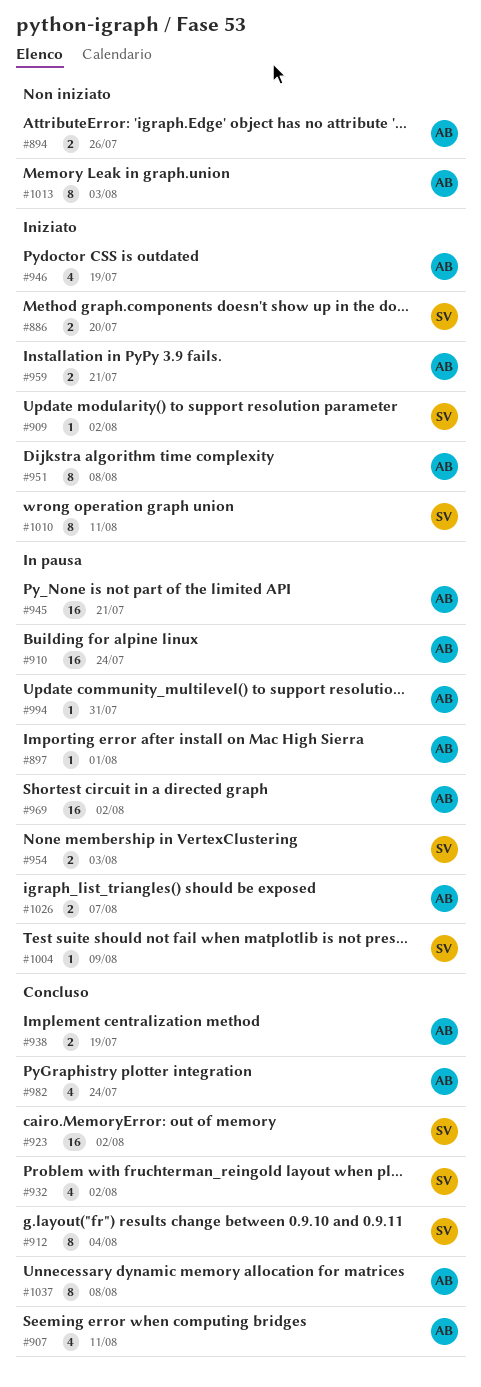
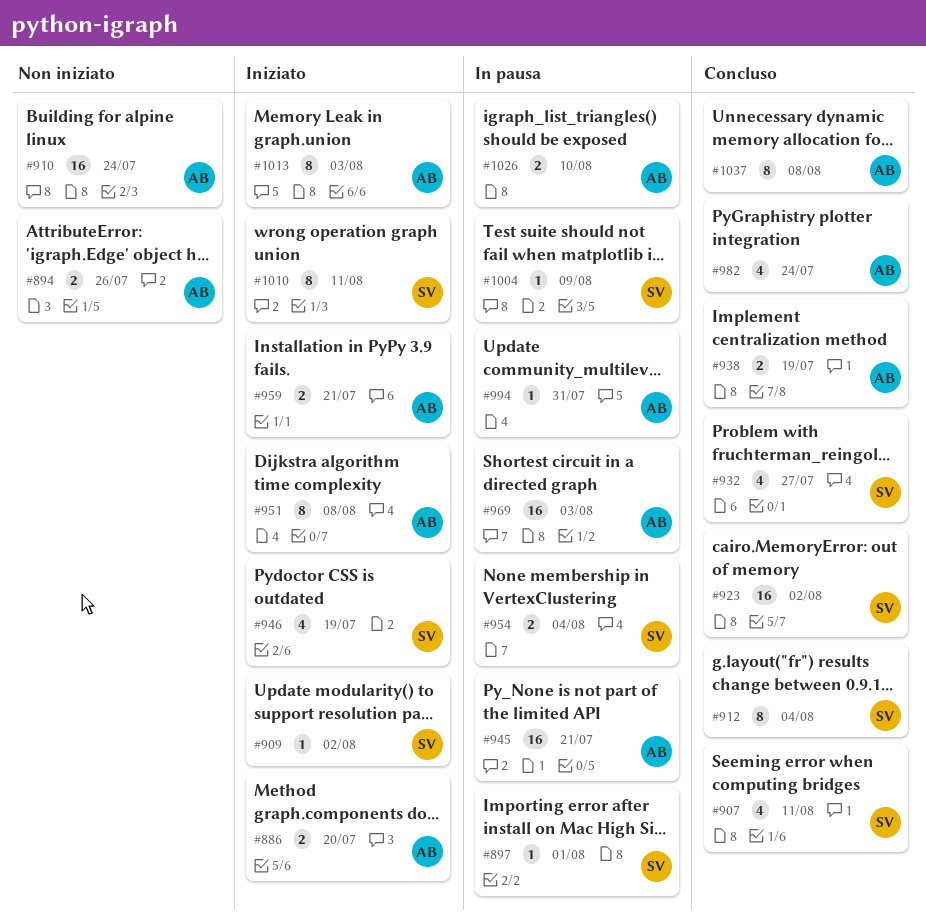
#886, owner: SV -> AB
#897, owner: AB -> SV
#907, owner: AB -> SV
#910, status: In pausa -> Non iniziato
#932, due: Aug 2 -> Jul 27
#946, owner: AB -> SV
#954, due: Aug 3 -> Aug 4
#969, due: Aug 2 -> Aug 3
#1013, status: Non iniziato -> Iniziato
#1026, due: Aug 7 -> Aug 10

